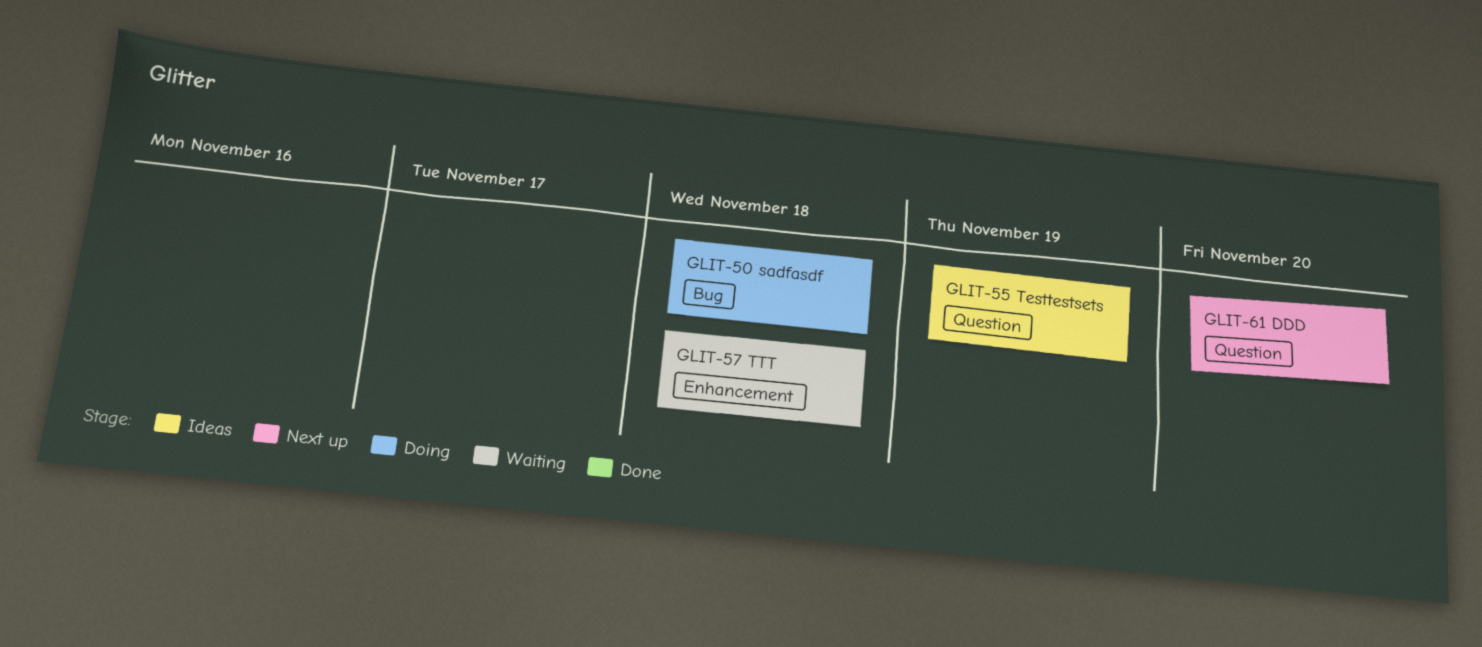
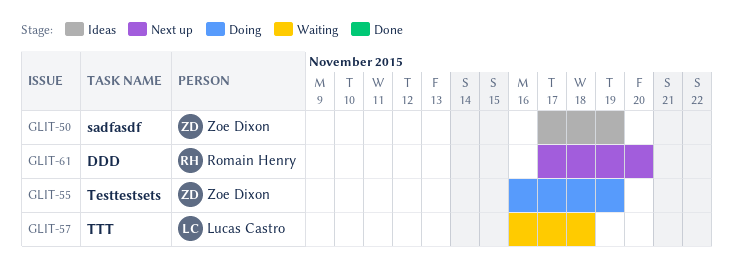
GLIT-50, status: Doing -> Ideas
GLIT-50, due: Nov 18 -> Nov 19
GLIT-55, status: Ideas -> Doing

